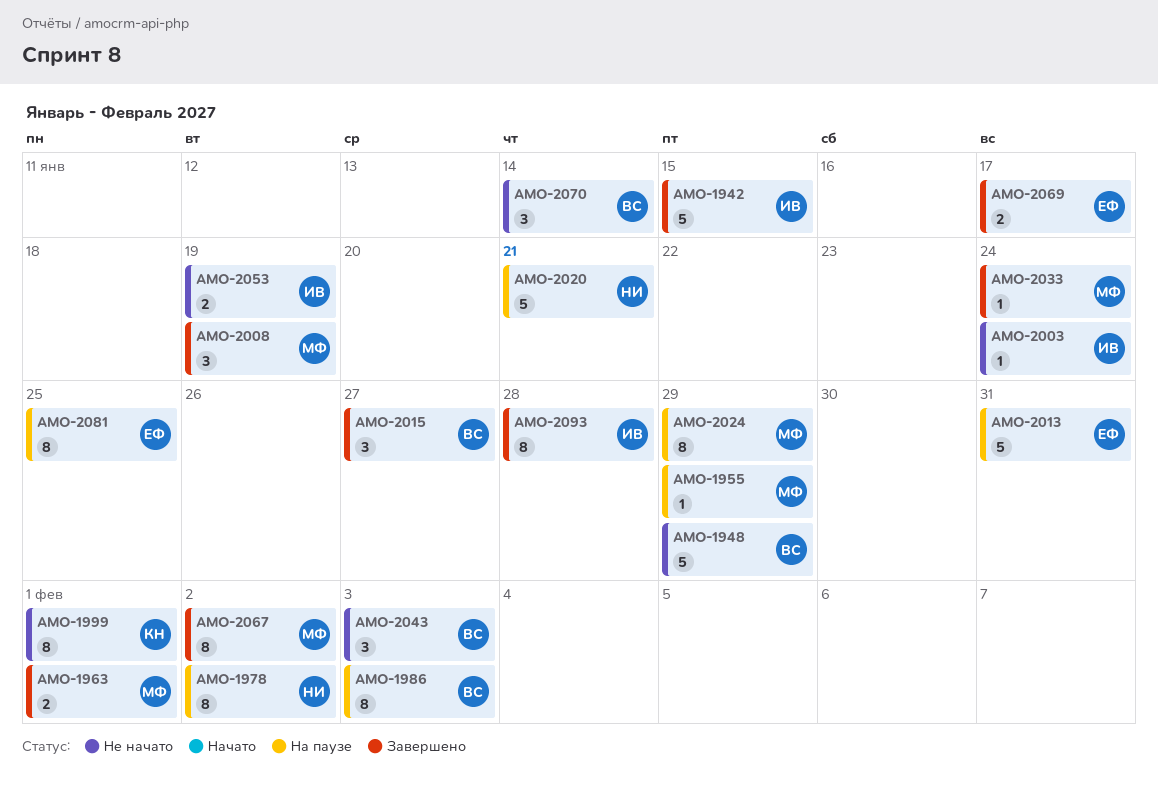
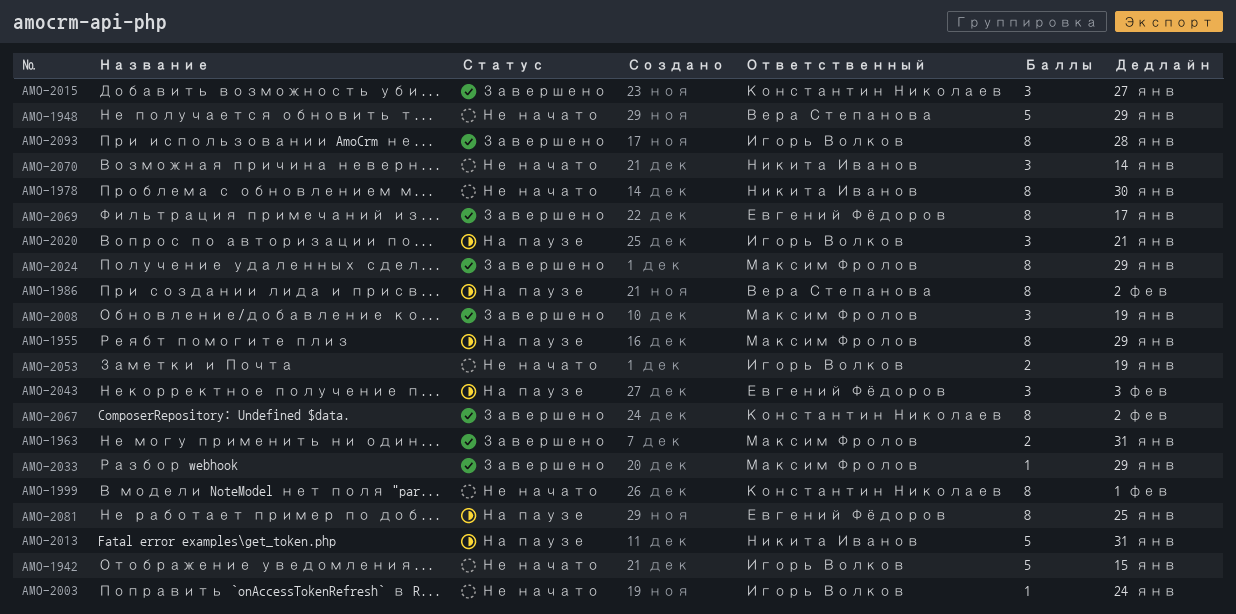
AMO-1942, status: Завершено -> Не начато
AMO-1955, estimate: 1 -> 8
AMO-1963, due: Feb 1 -> Jan 31
AMO-1978, status: На паузе -> Не начато
AMO-1978, due: Feb 2 -> Jan 30
AMO-1986, due: Feb 3 -> Feb 2
AMO-2013, owner: Евгений Фёдоров -> Никита Иванов
AMO-2015, owner: Вера Степанова -> Константин Николаев
AMO-2020, owner: Никита Иванов -> Игорь Волков
AMO-2020, estimate: 5 -> 3
AMO-2024, status: На паузе -> Завершено
AMO-2033, due: Jan 24 -> Jan 29
AMO-2043, status: Не начато -> На паузе
AMO-2043, owner: Вера Степанова -> Евгений Фёдоров
AMO-2067, owner: Максим Фролов -> Константин Николаев
AMO-2069, estimate: 2 -> 8
AMO-2070, owner: Вера Степанова -> Никита Иванов

